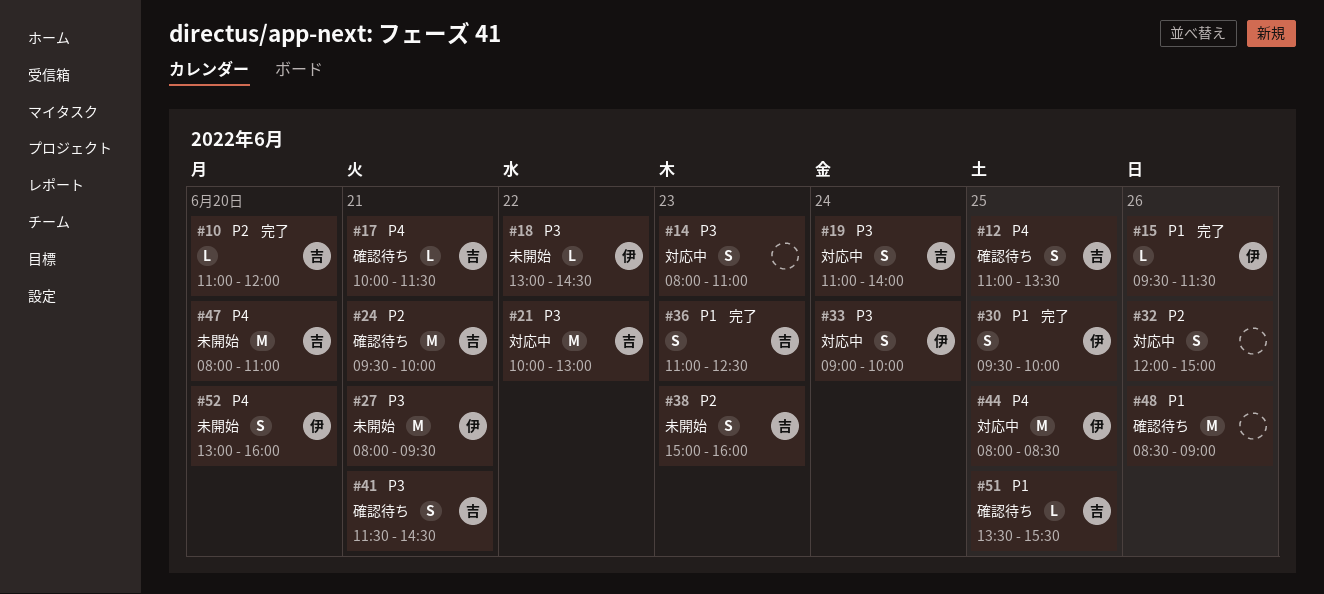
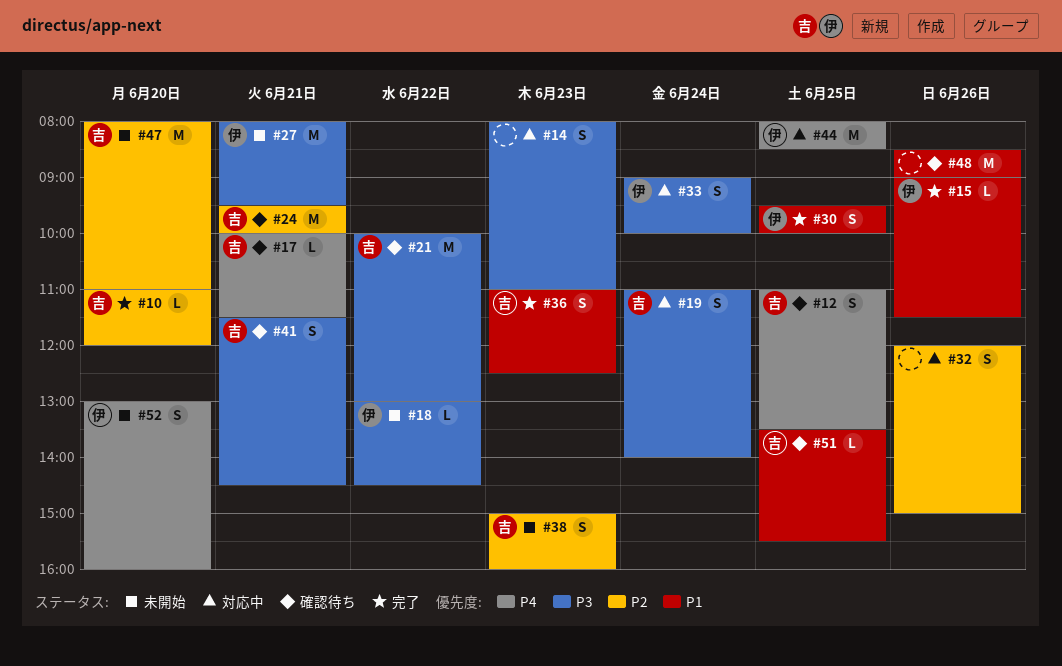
#15, begins: 09:30 -> 09:00
#21, status: 対応中 -> 確認待ち
#47, priority: P4 -> P2

